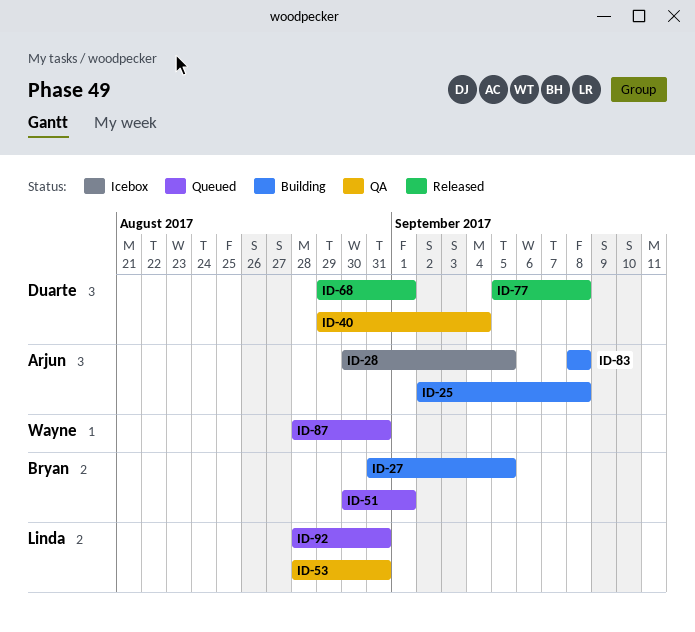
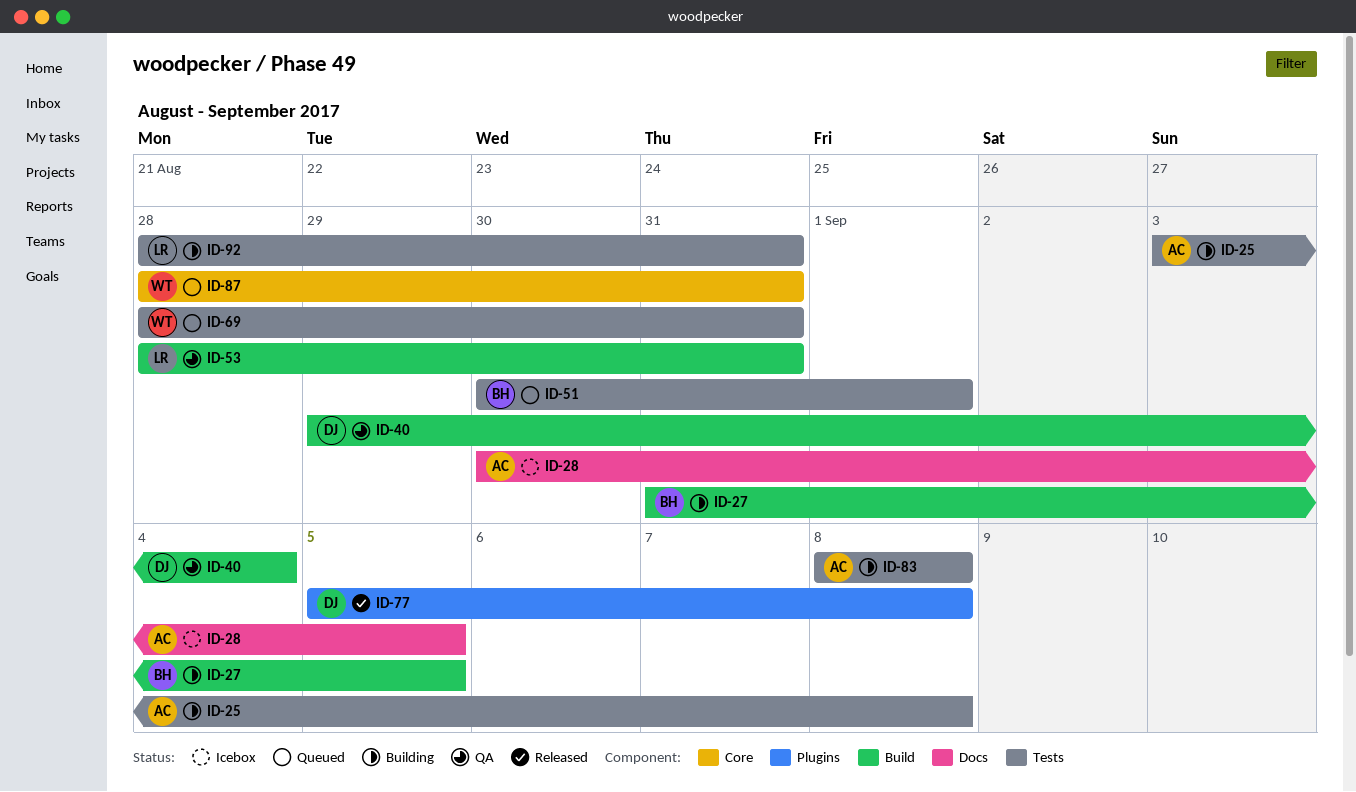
ID-25, start: Sep 2 -> Sep 3
ID-68: present -> none
ID-69: none -> present
ID-92, status: Queued -> Building

